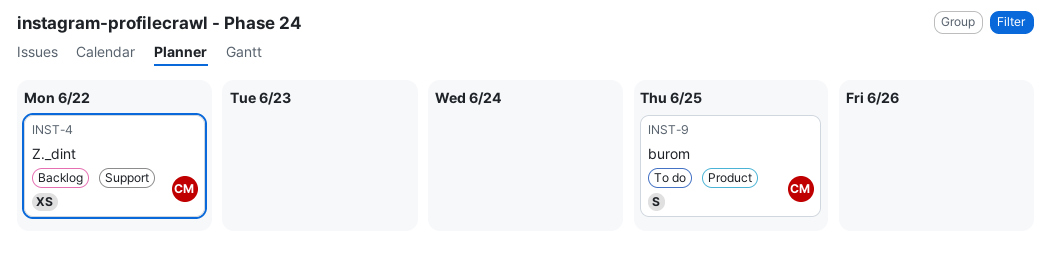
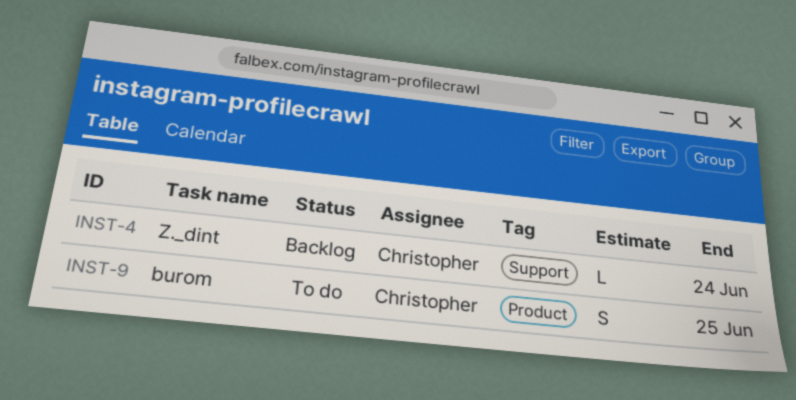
INST-4, estimate: XS -> L
INST-4, due: Jun 22 -> Jun 24

